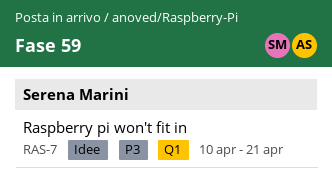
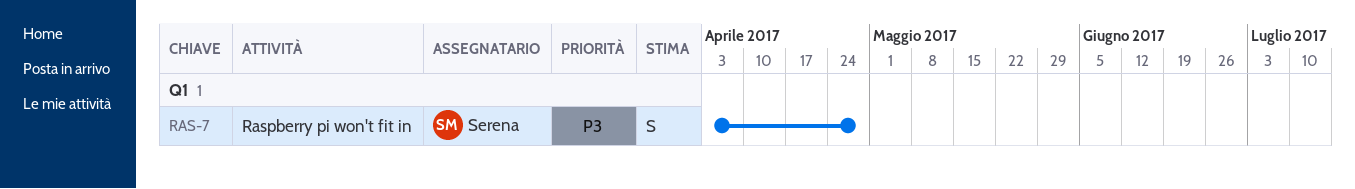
RAS-7, start: Apr 10 -> Apr 3
RAS-7, due: Apr 21 -> Apr 28

